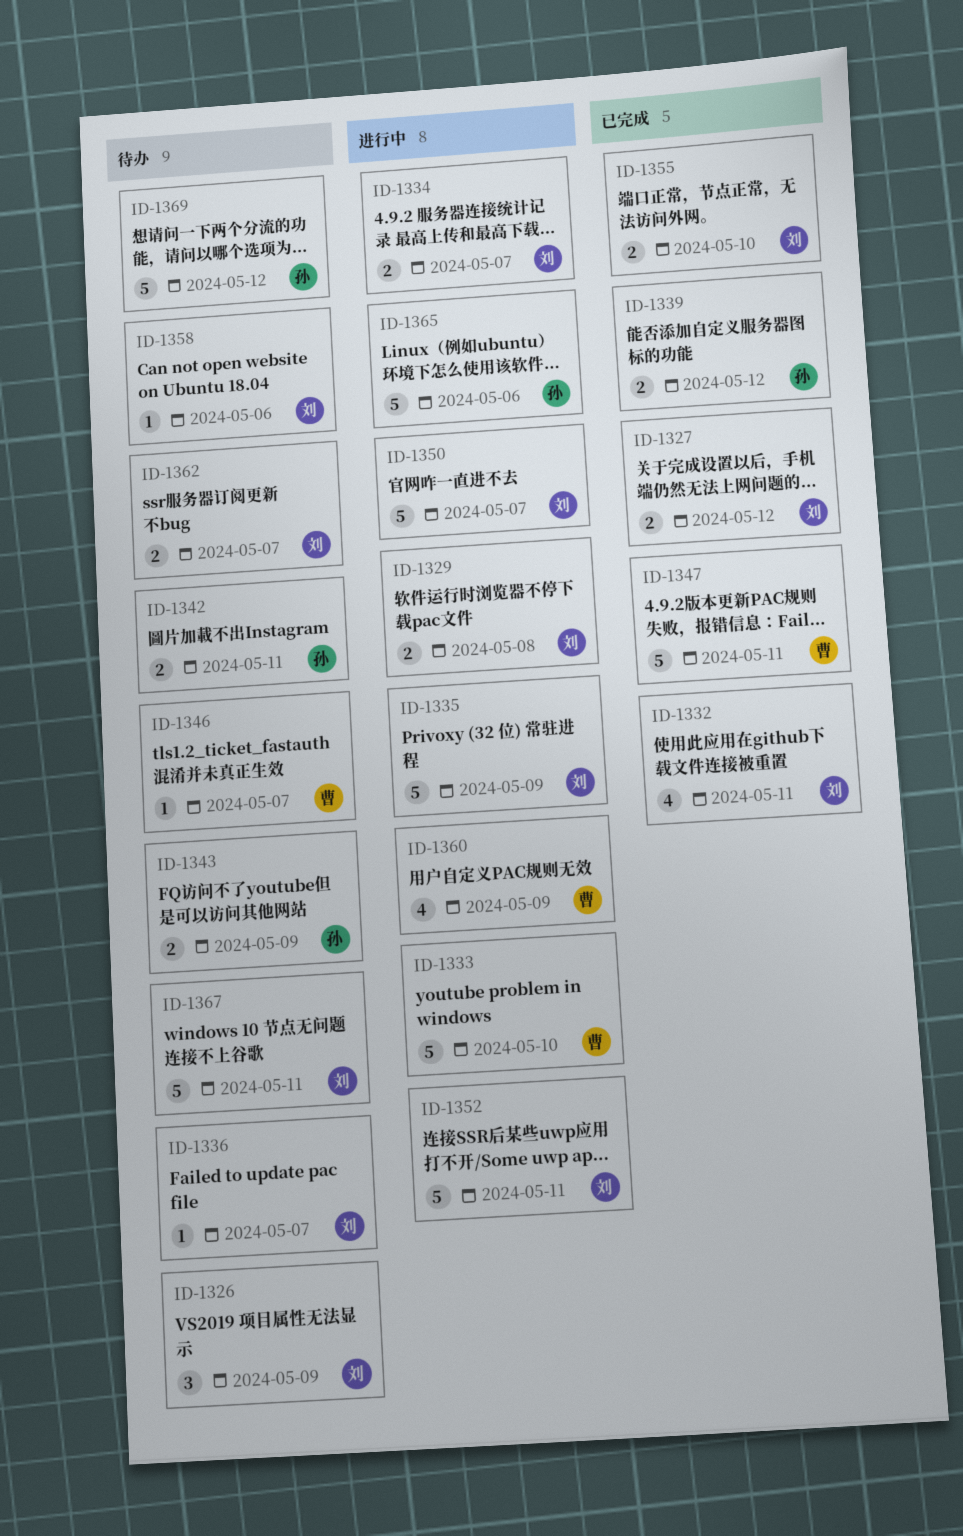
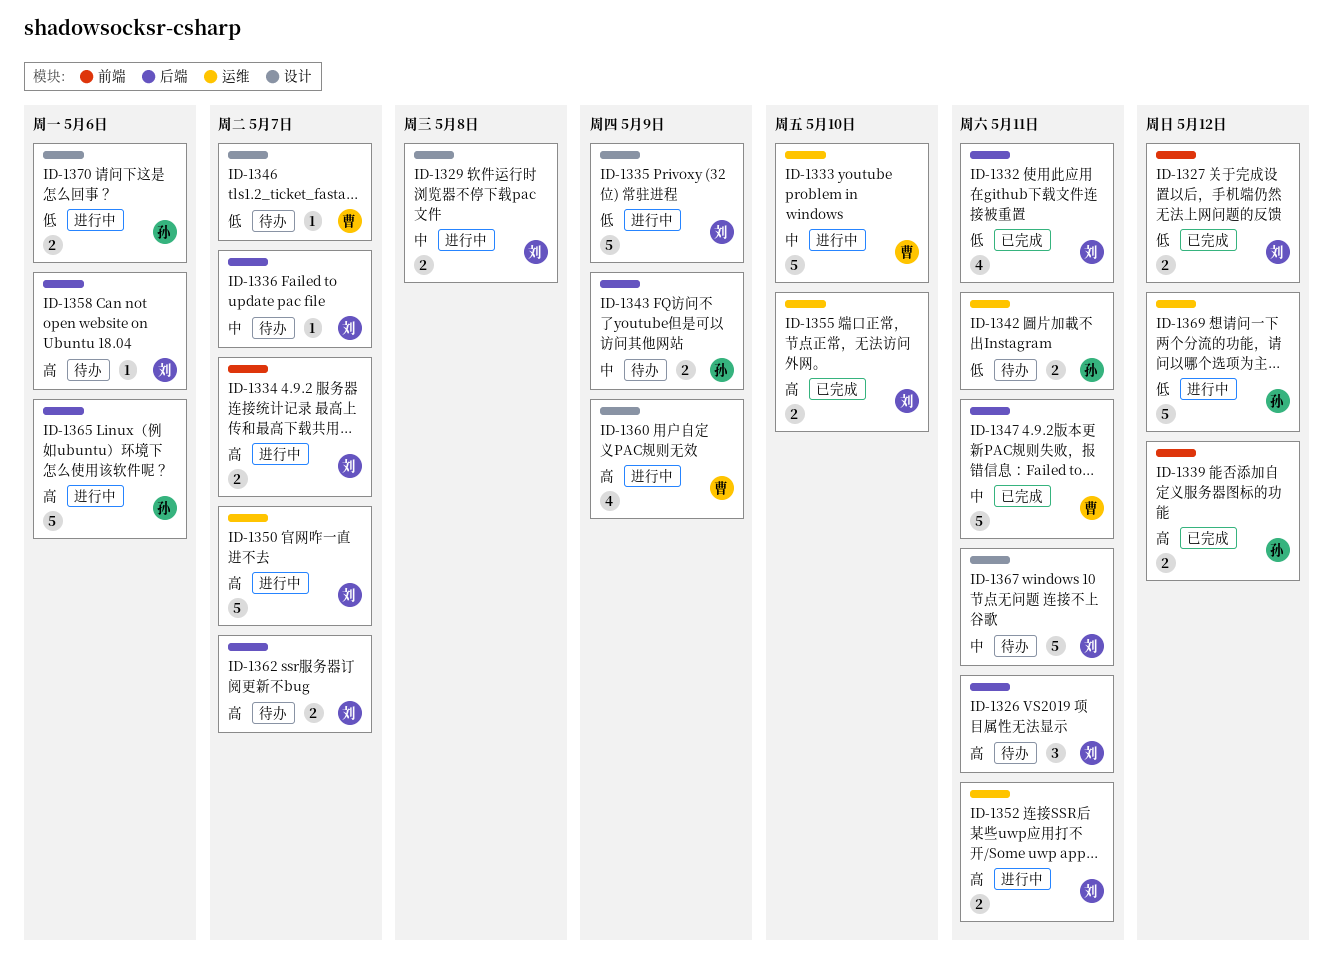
ID-1326, due: May 9 -> May 11
ID-1352, estimate: 5 -> 2
ID-1369, status: 待办 -> 进行中
ID-1370: none -> present

